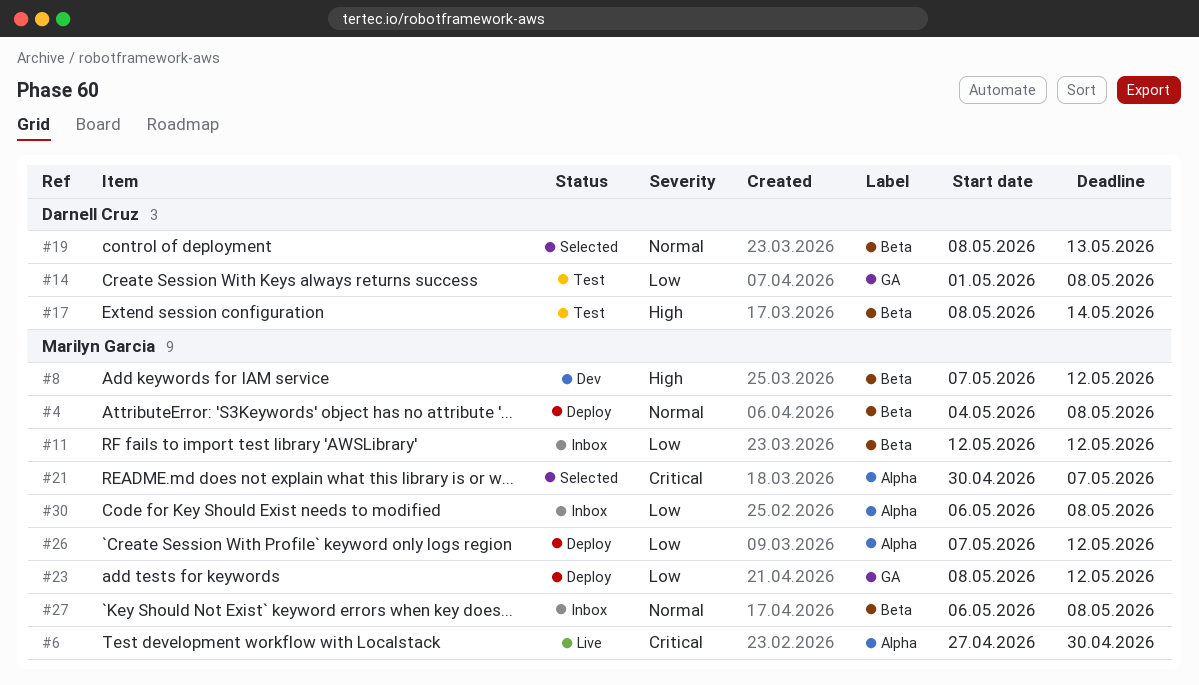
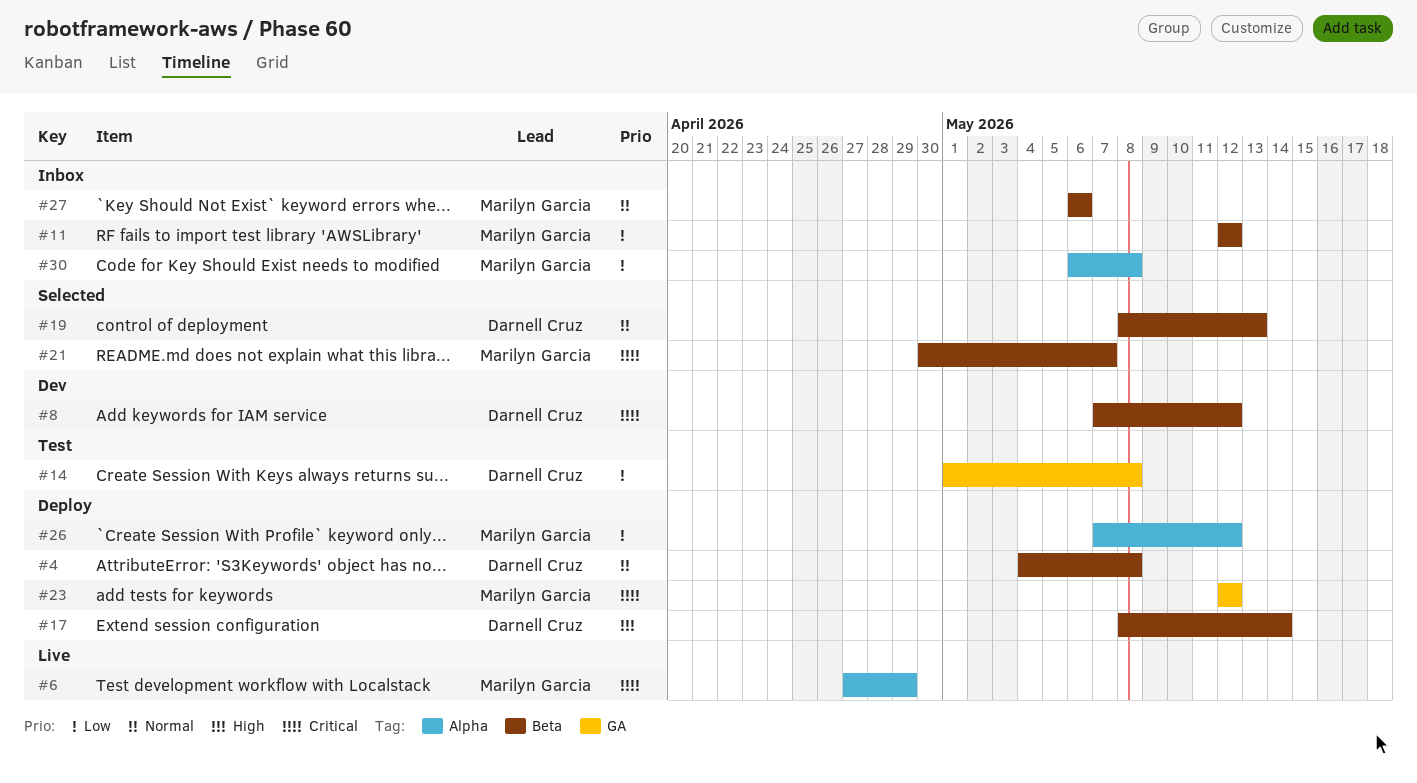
#4, owner: Marilyn Garcia -> Darnell Cruz
#6, due: Apr 30 -> Apr 29
#8, owner: Marilyn Garcia -> Darnell Cruz
#8, priority: High -> Critical
#17, status: Test -> Deploy
#21, label: Alpha -> Beta
#23, priority: Low -> Critical
#23, start: May 8 -> May 12
#27, due: May 8 -> May 6

